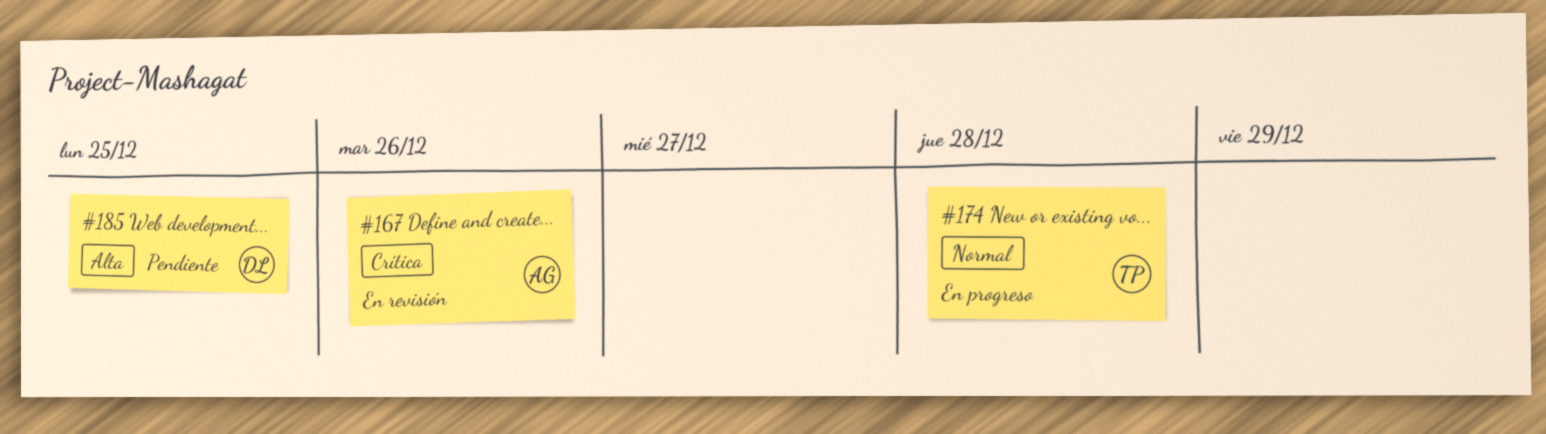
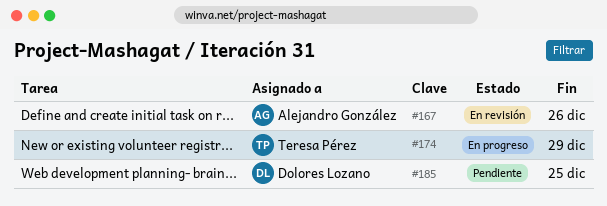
#174, due: Dec 28 -> Dec 29

